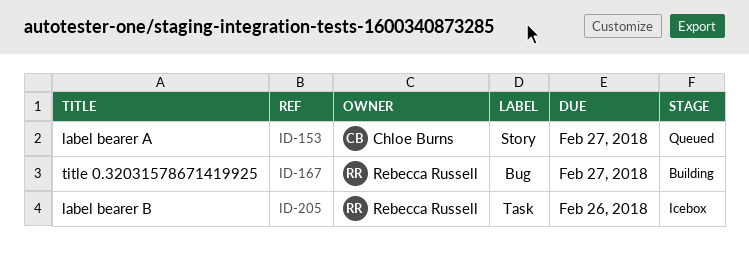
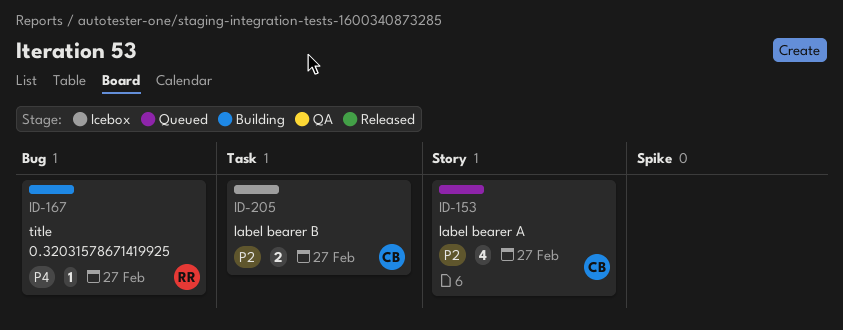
ID-205, owner: Rebecca Russell -> Chloe Burns
ID-205, due: Feb 26 -> Feb 27

